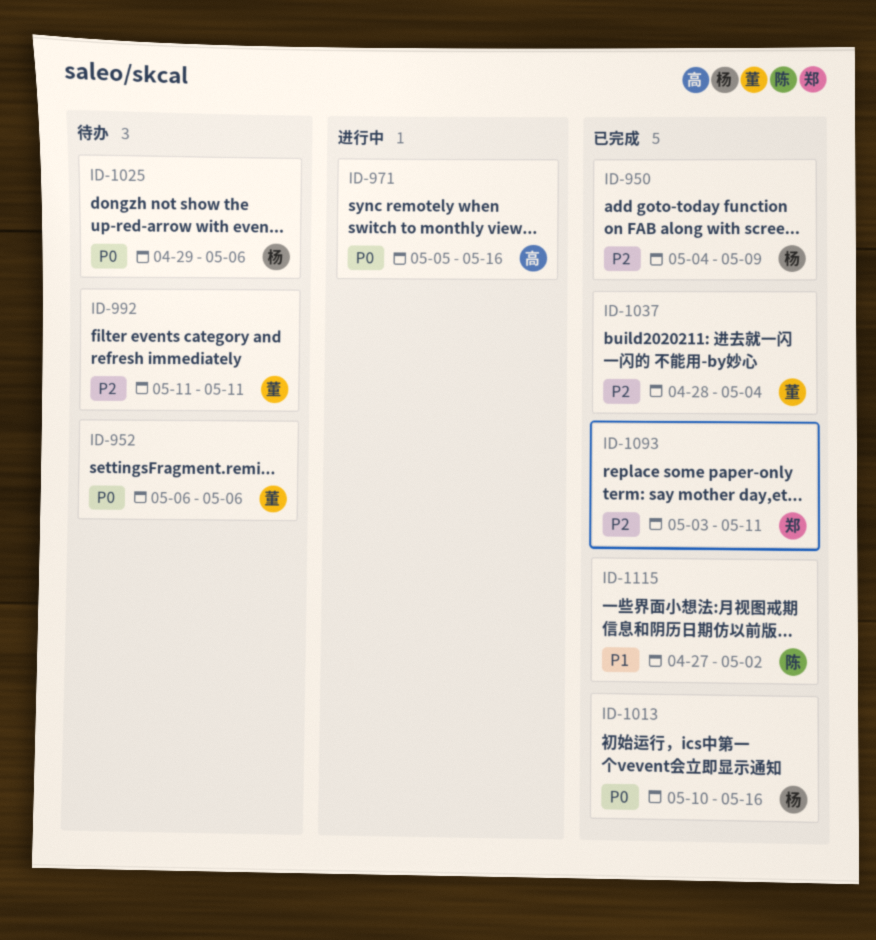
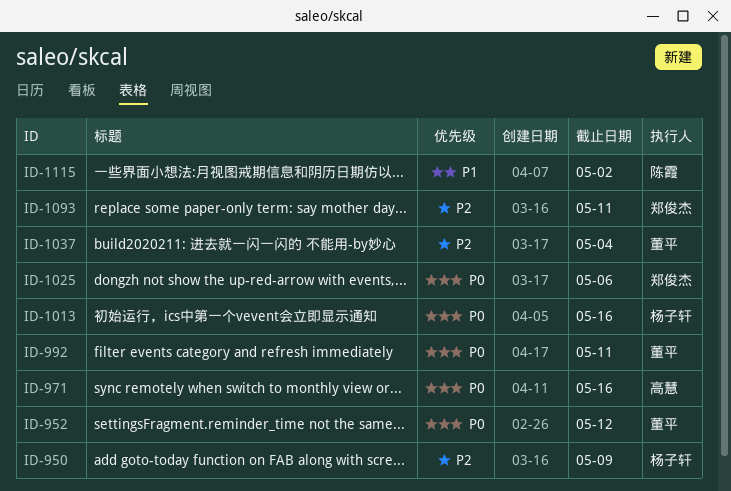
ID-952, due: May 6 -> May 12
ID-992, priority: P2 -> P0
ID-1025, owner: 杨子轩 -> 郑俊杰

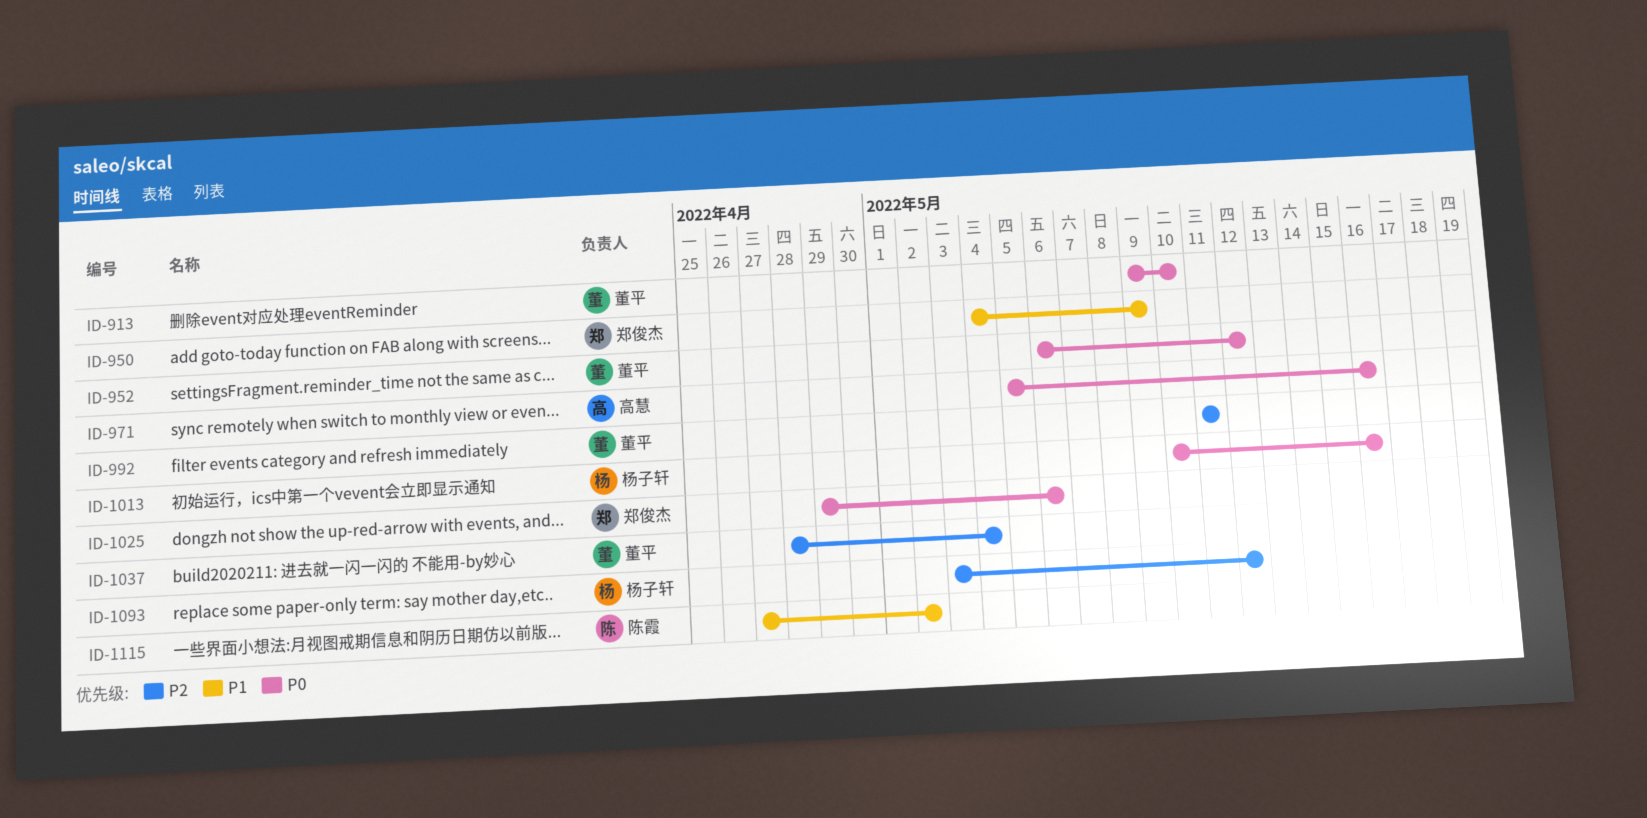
ID-913: none -> present
ID-950, owner: 杨子轩 -> 郑俊杰
ID-950, priority: P2 -> P1
ID-992, priority: P0 -> P2
ID-1093, owner: 郑俊杰 -> 杨子轩
ID-1093, due: May 11 -> May 12

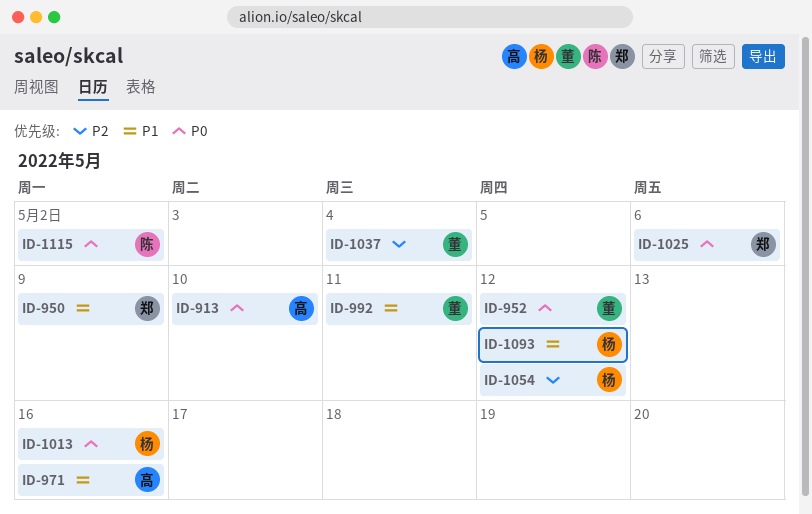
ID-913, owner: 董平 -> 高慧
ID-971, priority: P0 -> P1
ID-992, priority: P2 -> P1
ID-1054: none -> present
ID-1093, priority: P2 -> P1
ID-1115, priority: P1 -> P0

